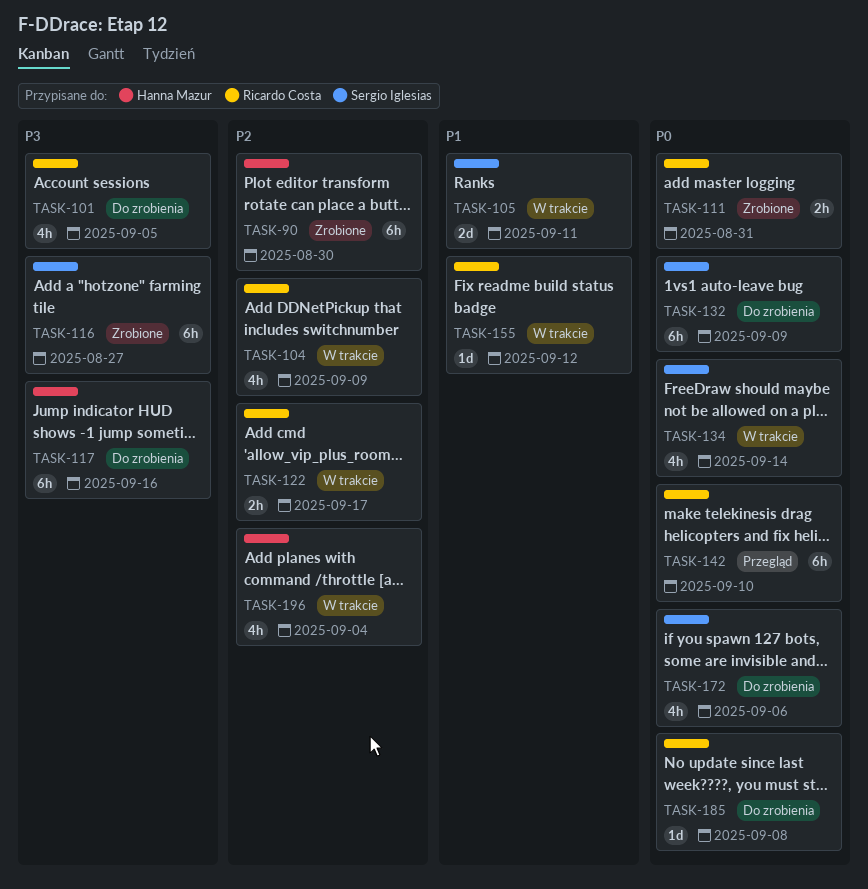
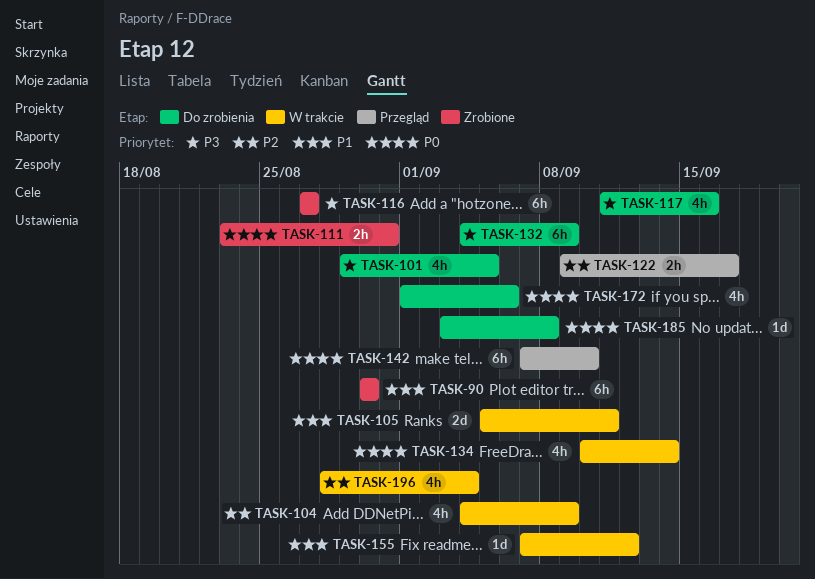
TASK-90, priority: P2 -> P1
TASK-117, estimate: 6h -> 4h
TASK-122, status: W trakcie -> Przegląd
TASK-132, priority: P0 -> P3

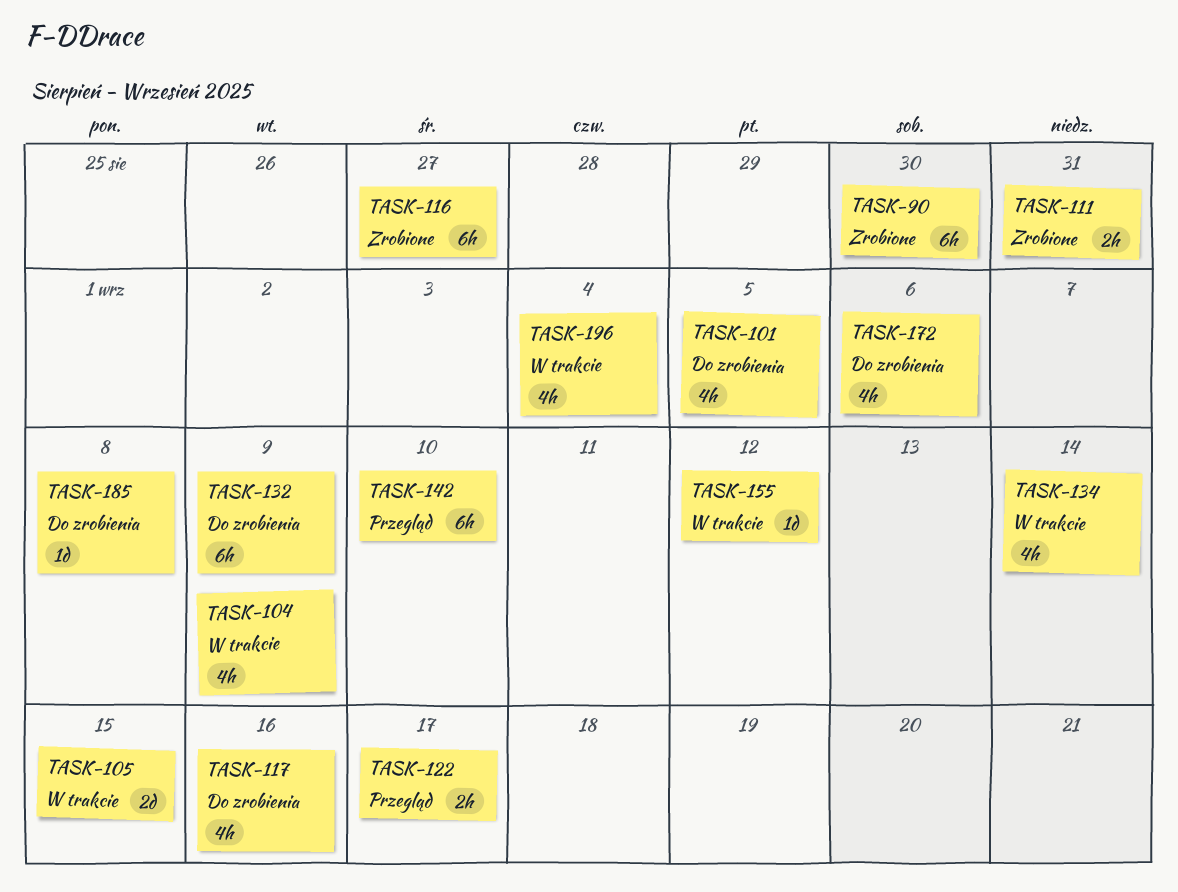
TASK-105, due: Sep 11 -> Sep 15

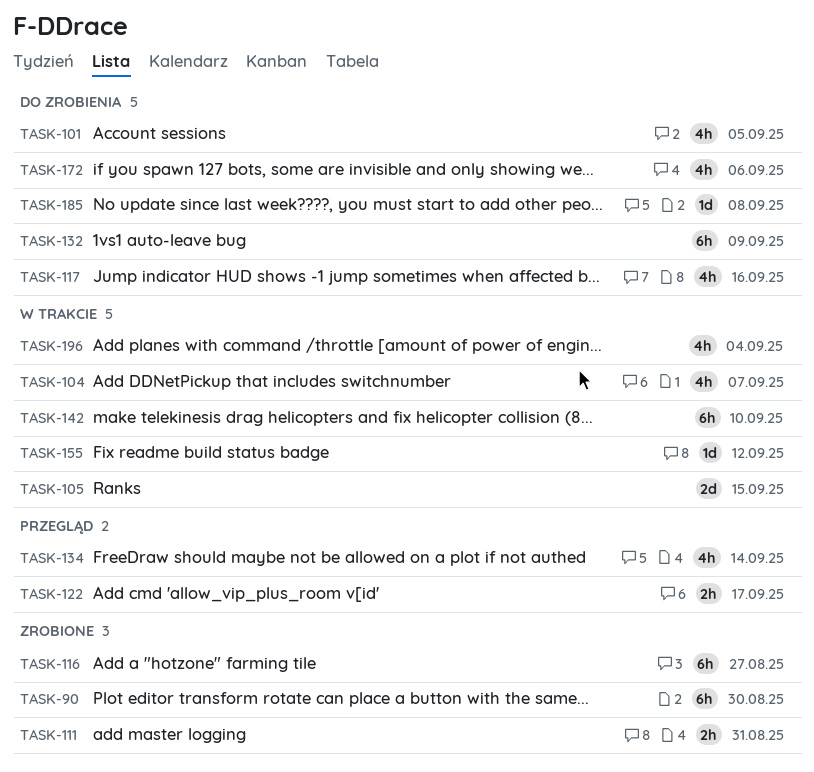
TASK-104, due: Sep 9 -> Sep 7
TASK-134, status: W trakcie -> Przegląd
TASK-142, status: Przegląd -> W trakcie

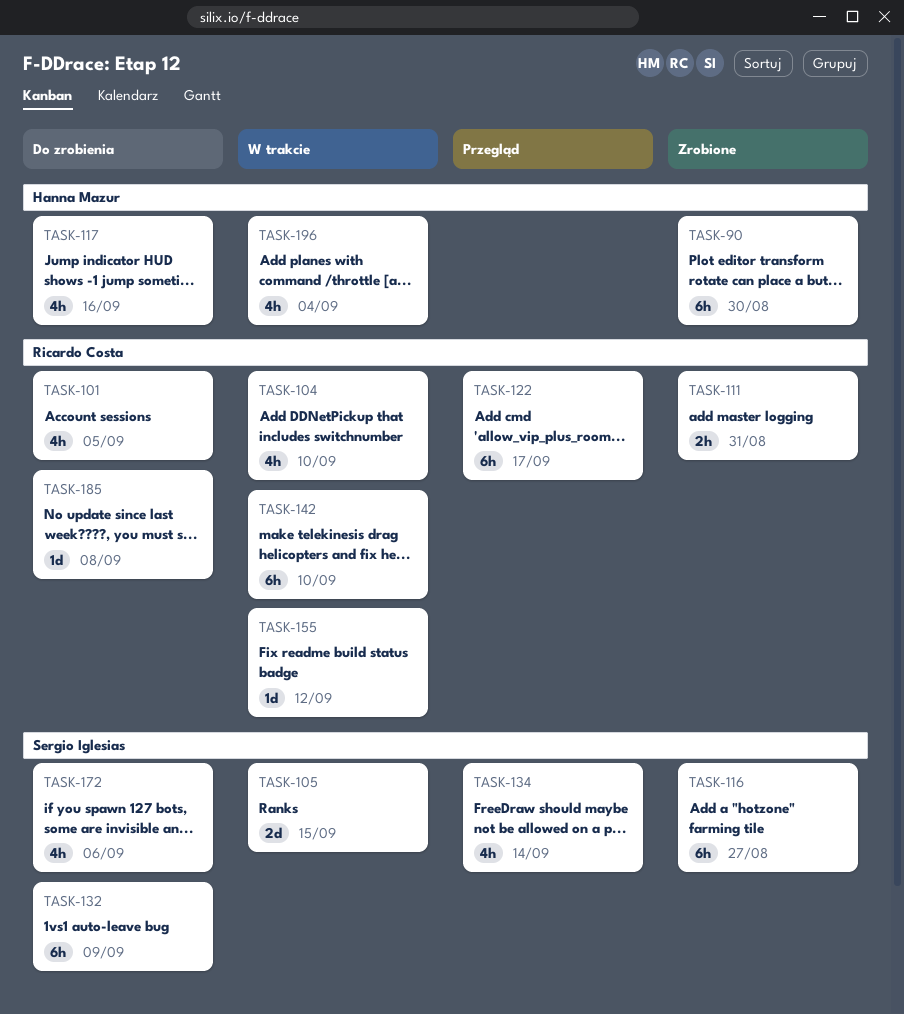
TASK-104, due: Sep 7 -> Sep 10
TASK-122, estimate: 2h -> 6h

